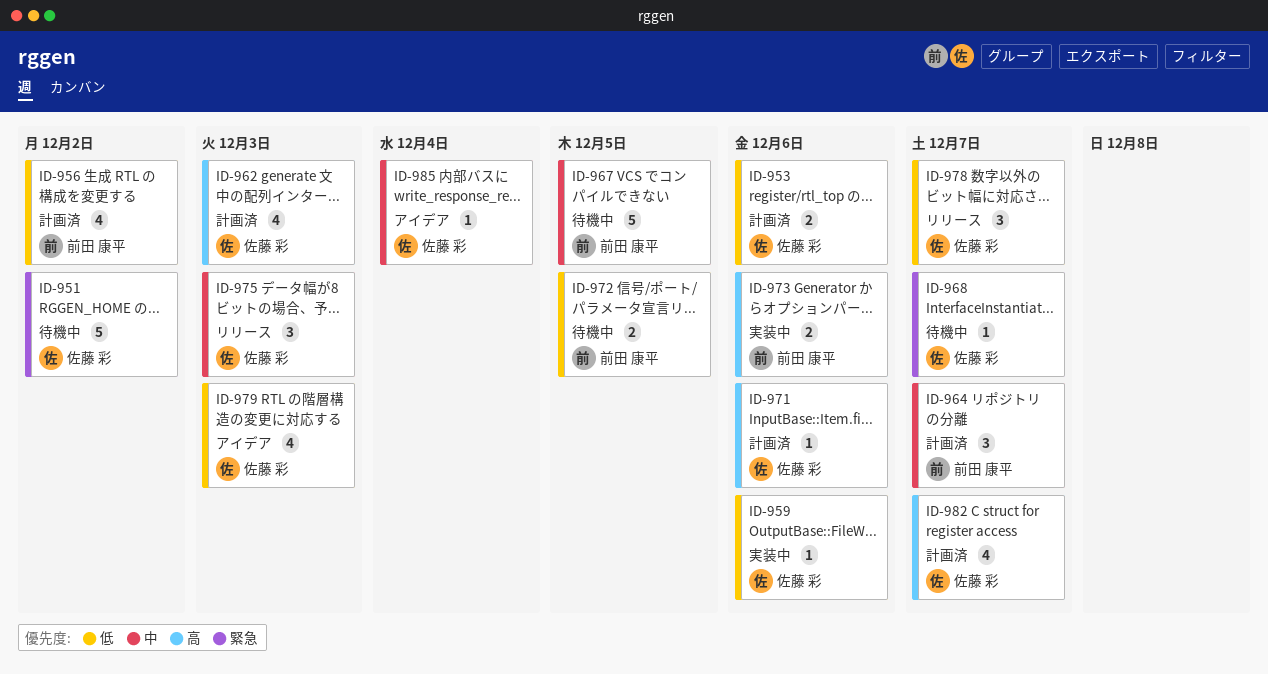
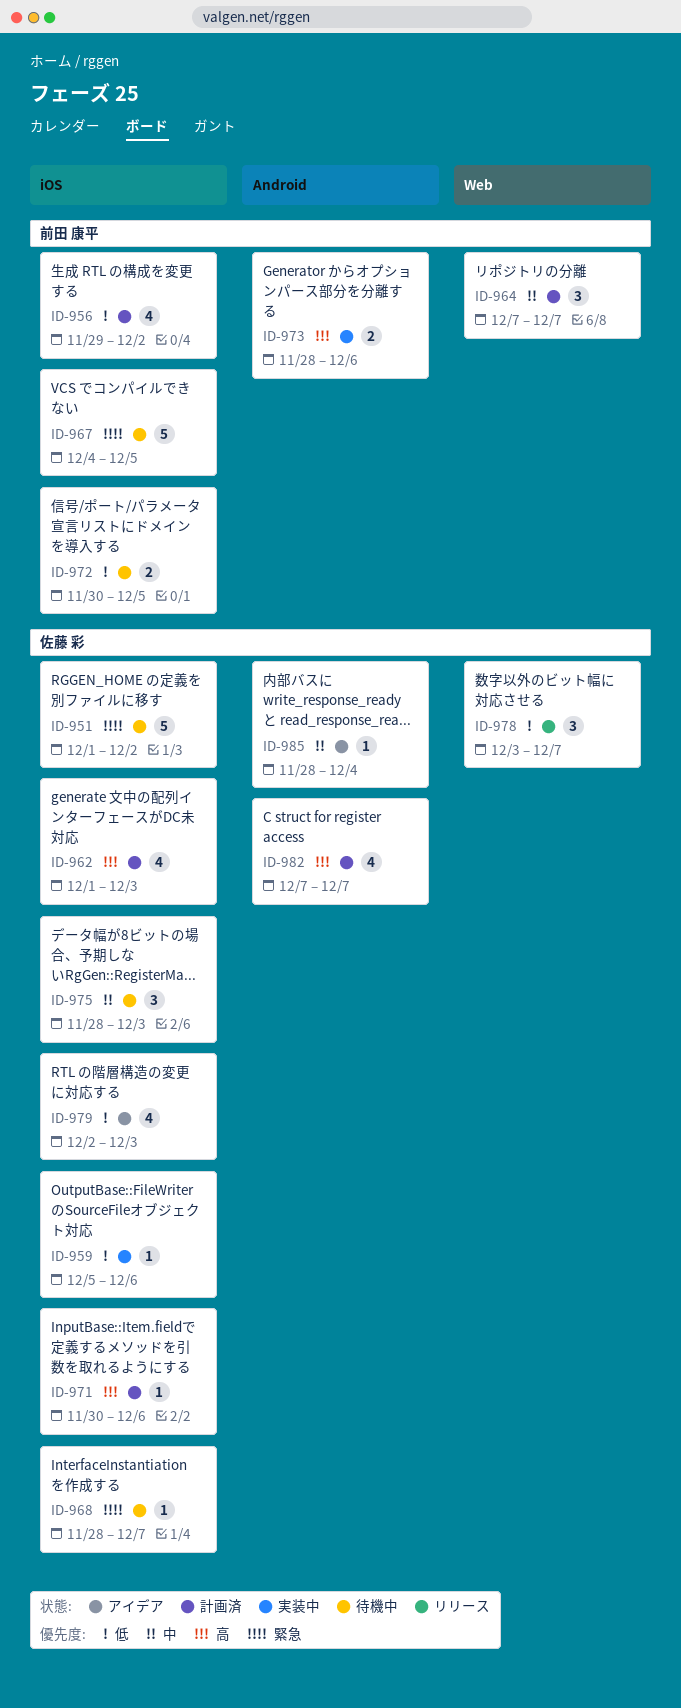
ID-953: present -> none
ID-967, priority: 中 -> 緊急
ID-975, status: リリース -> 待機中

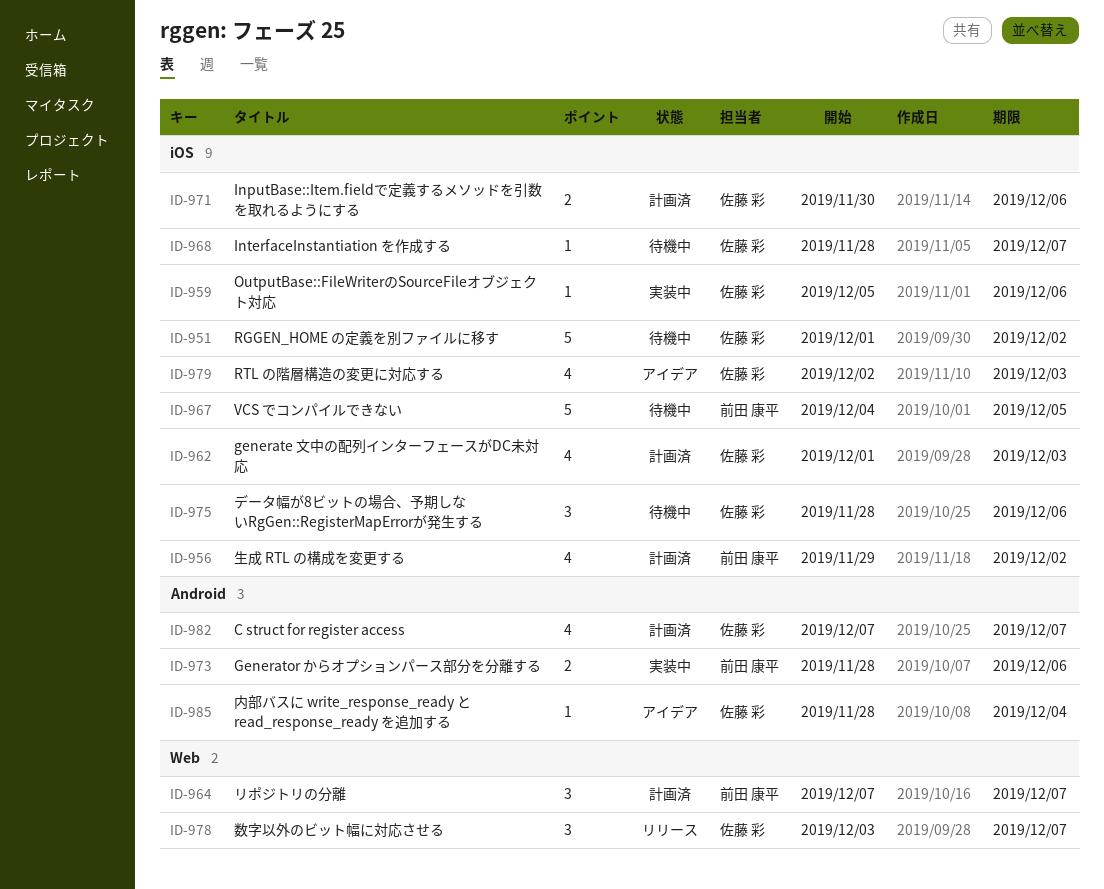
ID-971, estimate: 1 -> 2
ID-972: present -> none
ID-975, due: Dec 3 -> Dec 6

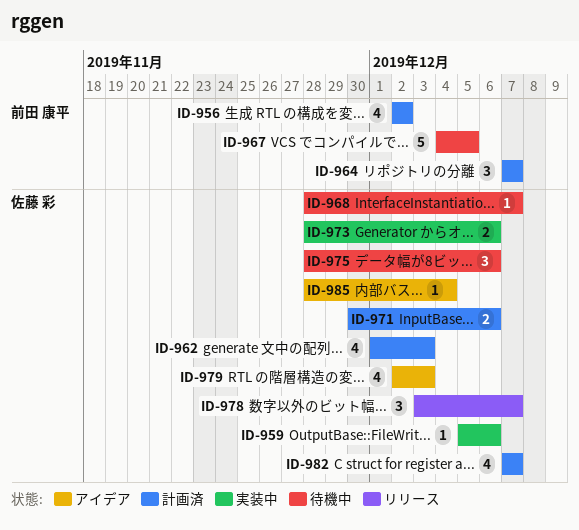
ID-951: present -> none
ID-956, start: Nov 29 -> Dec 2
ID-973, owner: 前田 康平 -> 佐藤 彩

